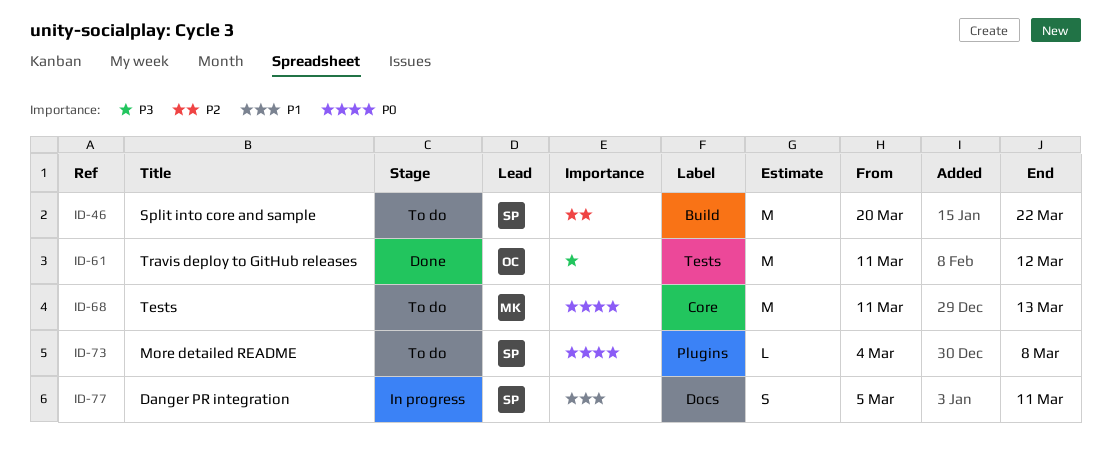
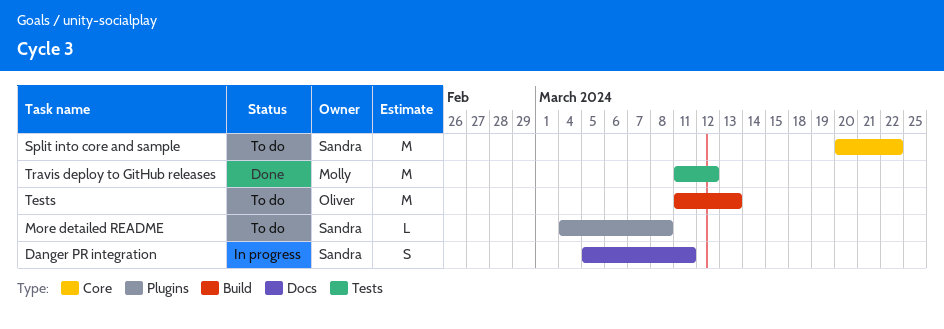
Split into core and sample, label: Build -> Core
Tests, owner: Molly -> Oliver
Tests, label: Core -> Build
Travis deploy to GitHub releases, owner: Oliver -> Molly

